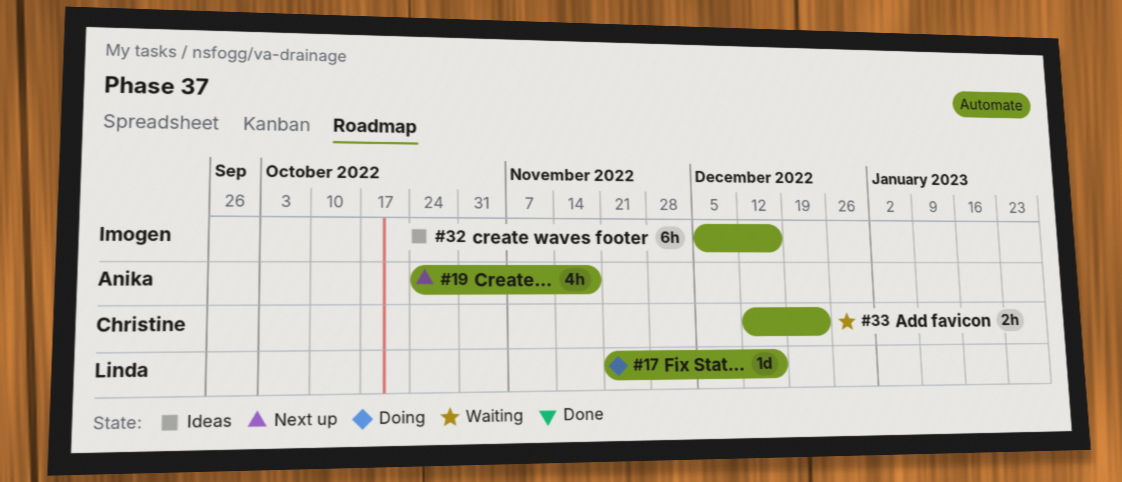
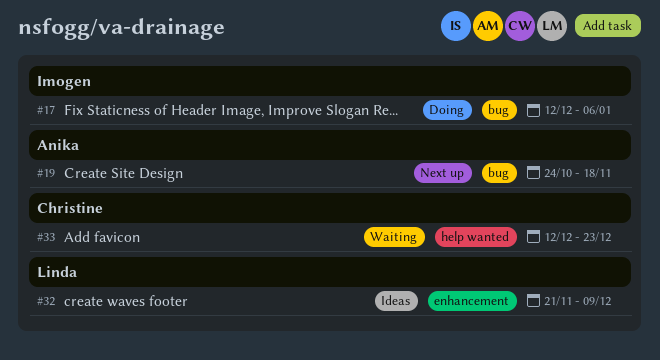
#17, owner: Linda -> Imogen
#17, start: Nov 21 -> Dec 12
#17, due: Dec 16 -> Jan 6
#32, owner: Imogen -> Linda
#32, start: Dec 5 -> Nov 21
#32, due: Dec 16 -> Dec 9

